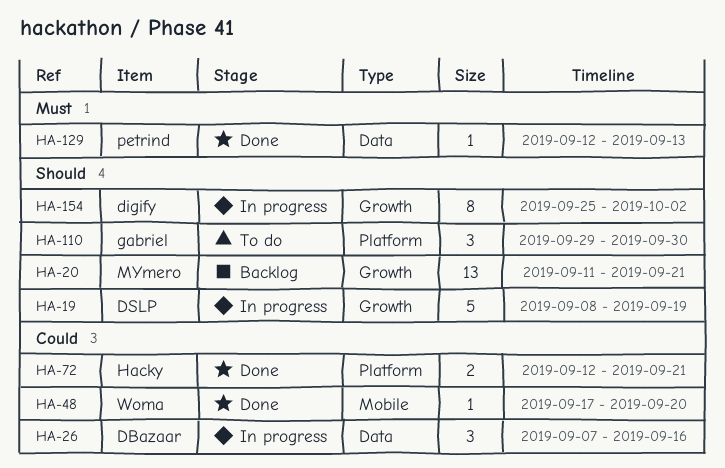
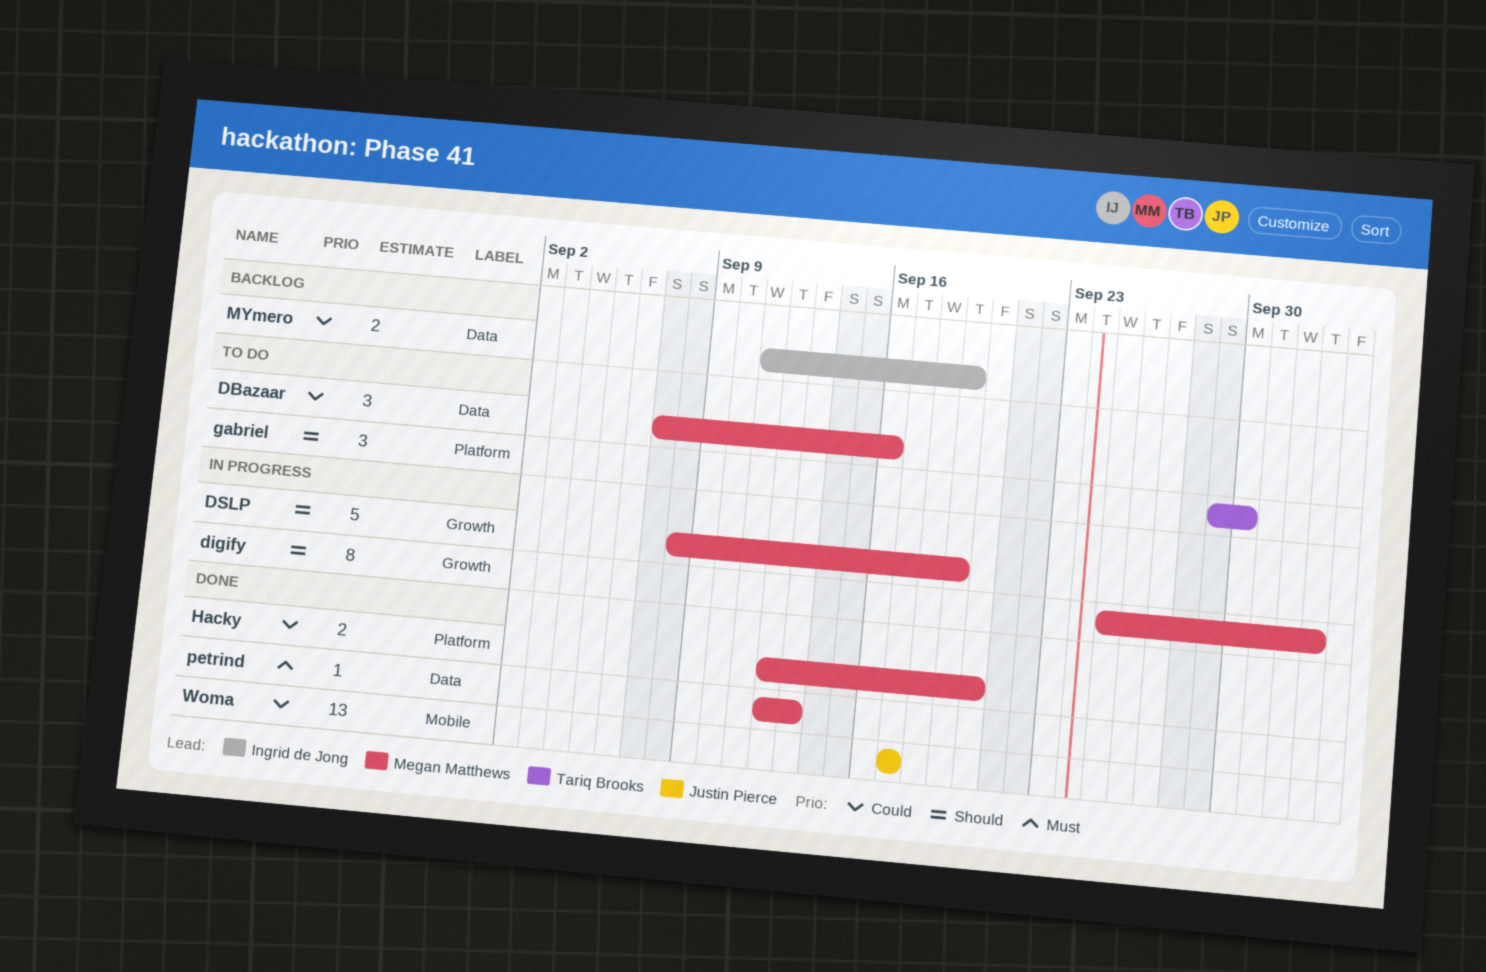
DBazaar, status: In progress -> To do
digify, due: Oct 2 -> Oct 3
Hacky, due: Sep 21 -> Sep 20
MYmero, priority: Should -> Could
MYmero, label: Growth -> Data
MYmero, estimate: 13 -> 2
MYmero, due: Sep 21 -> Sep 19
Woma, estimate: 1 -> 13
Woma, due: Sep 20 -> Sep 17

